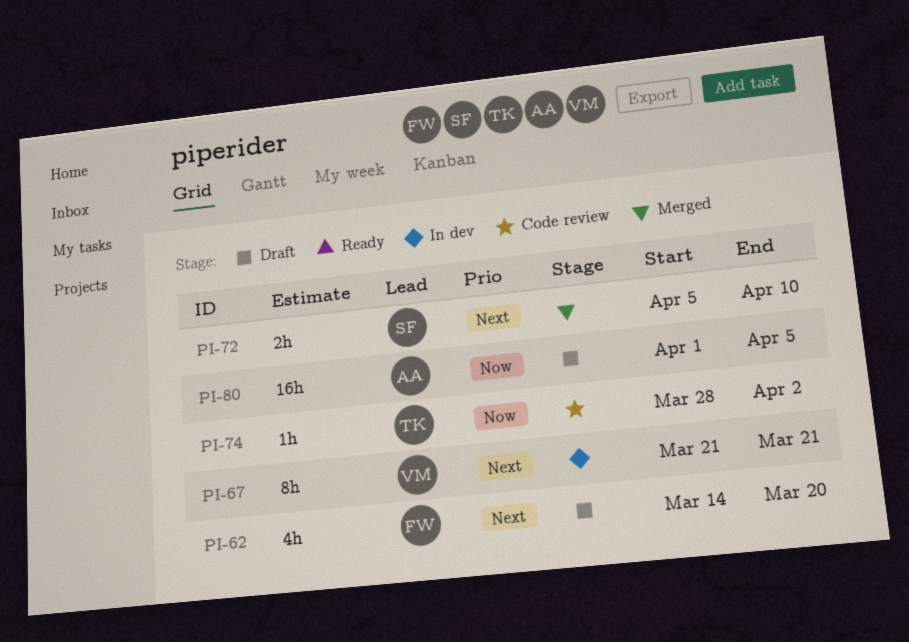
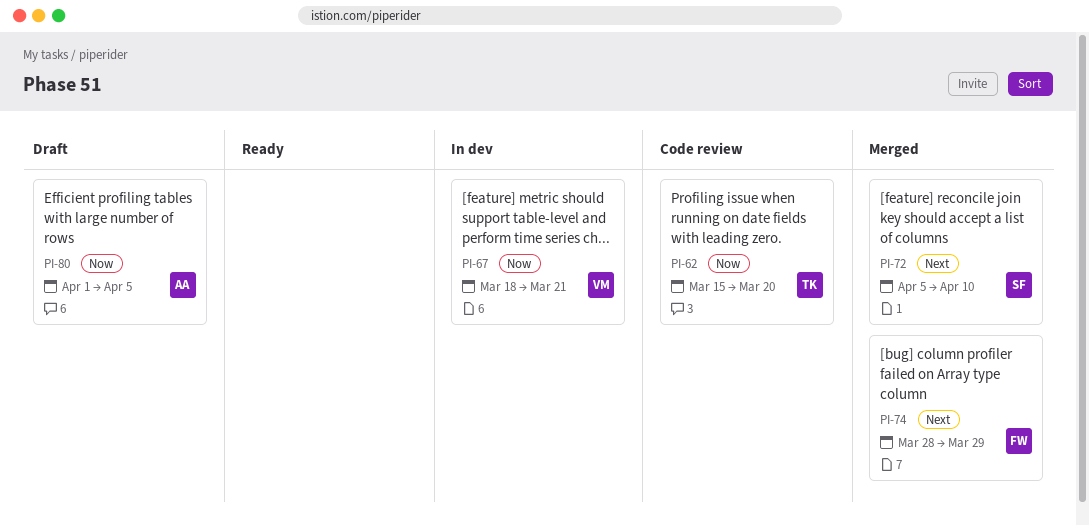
PI-62, status: Draft -> Code review
PI-62, owner: FW -> TK
PI-62, priority: Next -> Now
PI-62, start: Mar 14 -> Mar 15
PI-67, priority: Next -> Now
PI-67, start: Mar 21 -> Mar 18
PI-74, status: Code review -> Merged
PI-74, owner: TK -> FW
PI-74, priority: Now -> Next
PI-74, due: Apr 2 -> Mar 29

